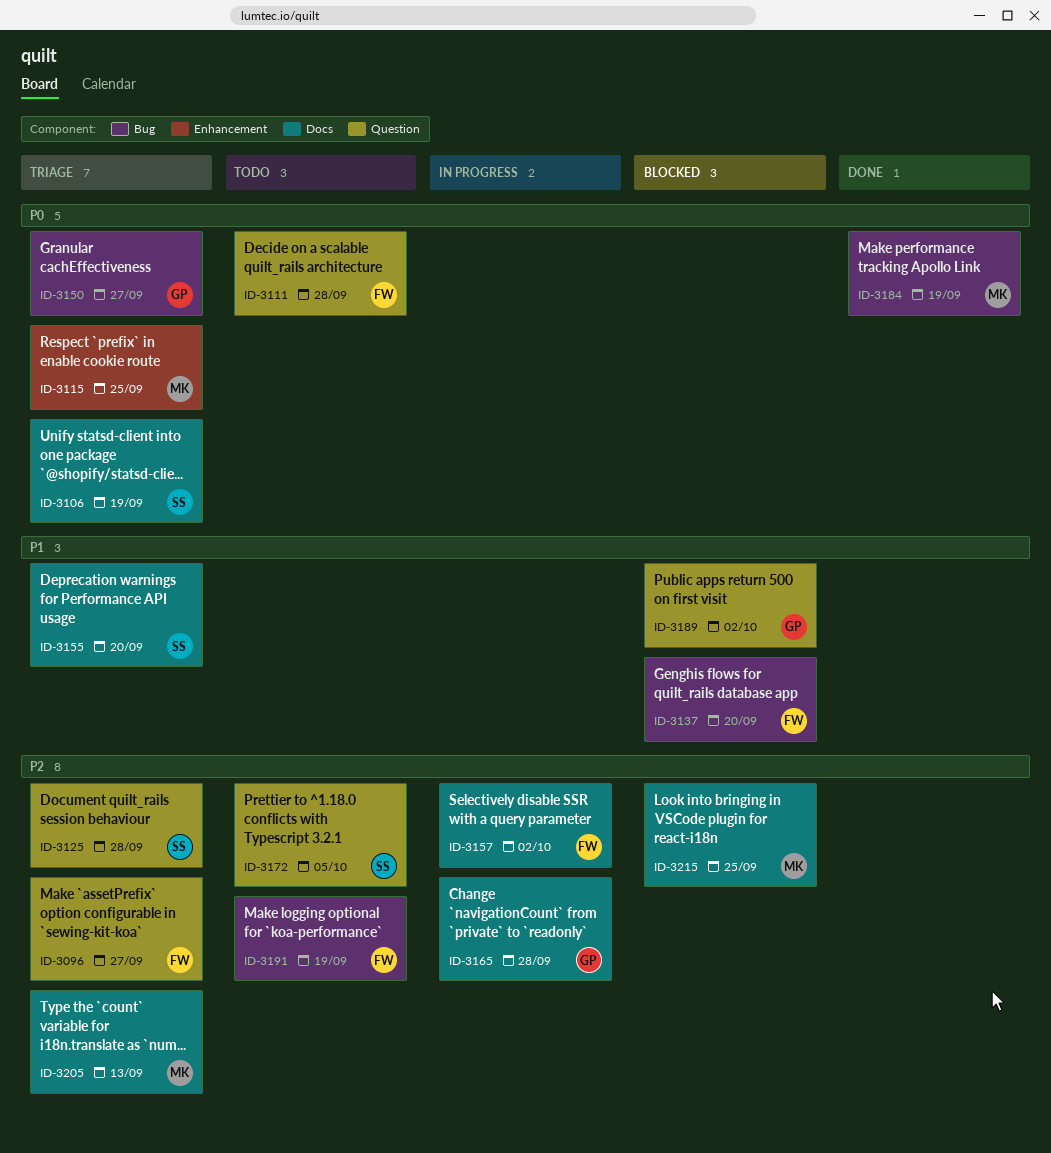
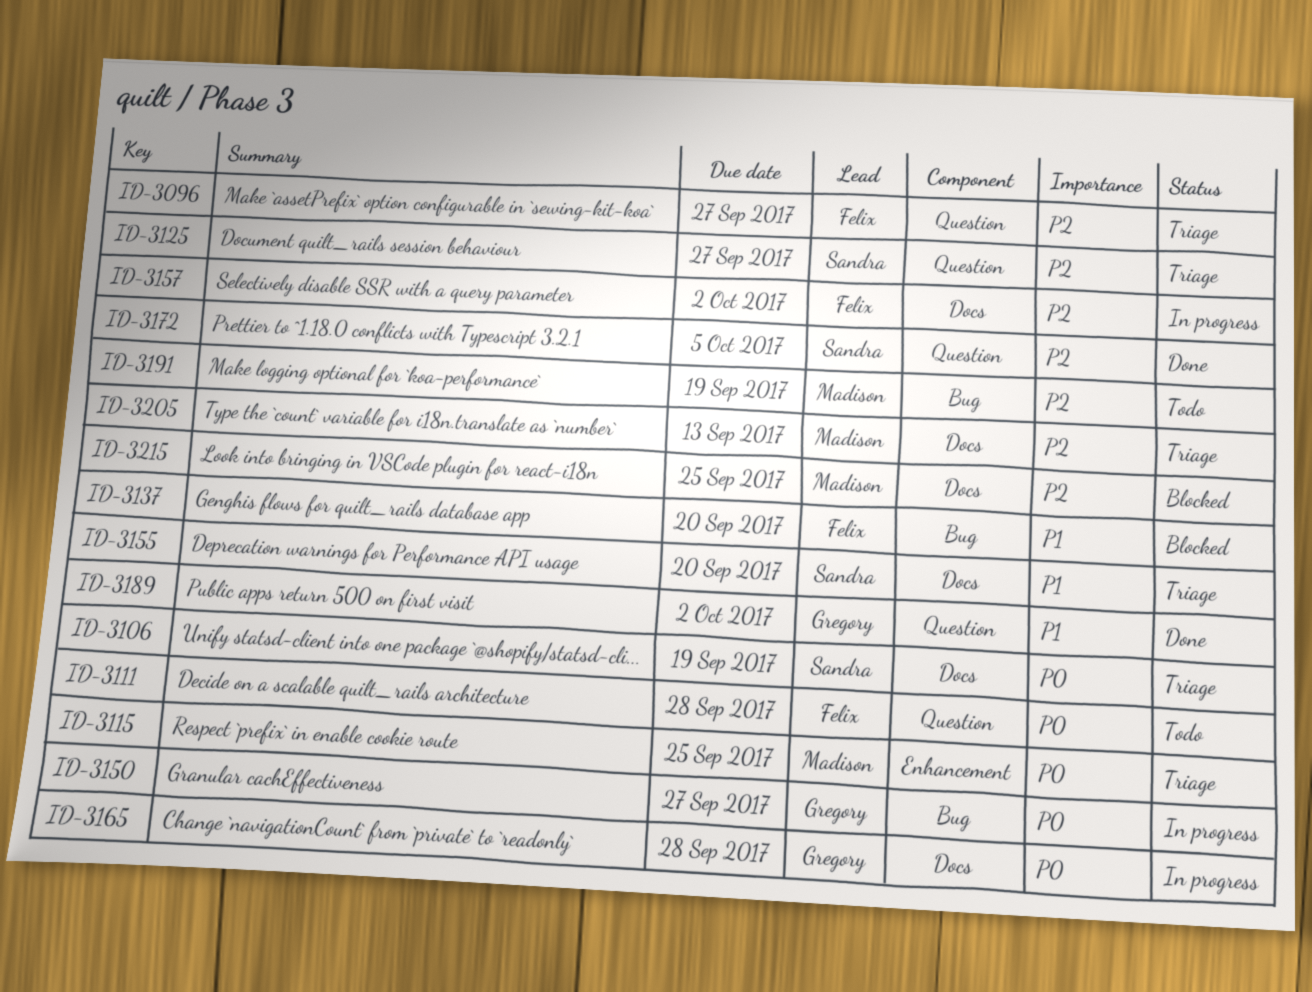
ID-3125, due: Sep 28 -> Sep 27
ID-3150, status: Triage -> In progress
ID-3165, priority: P2 -> P0
ID-3172, status: Todo -> Done
ID-3184: present -> none
ID-3189, status: Blocked -> Done
ID-3191, owner: Felix -> Madison

